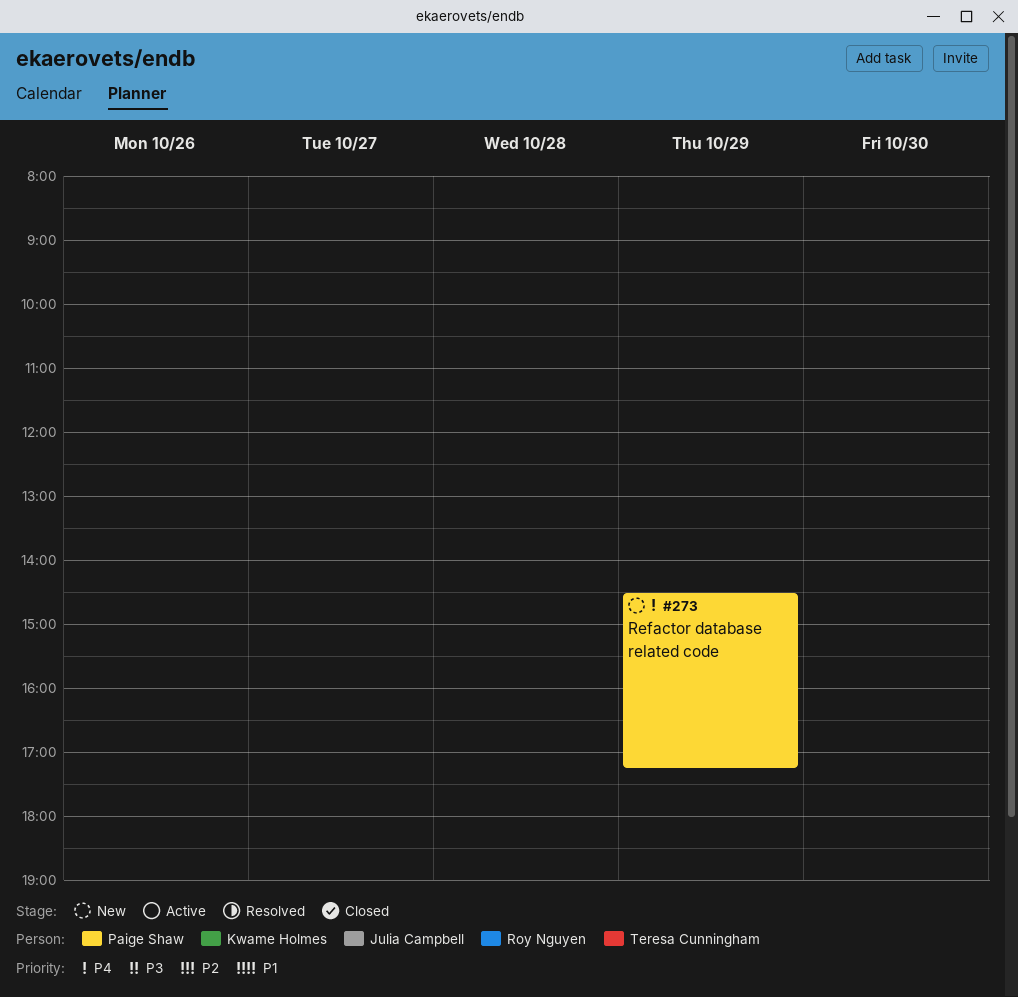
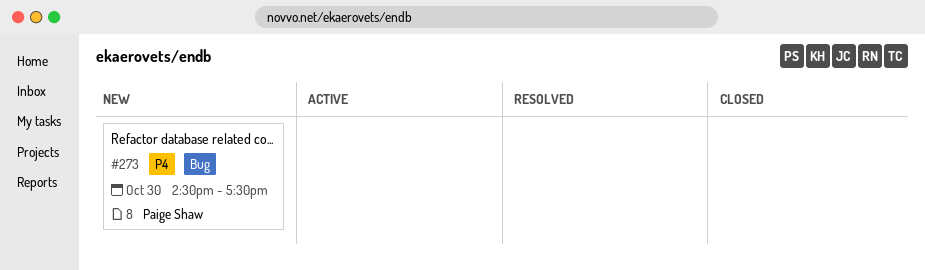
#273, day: Oct 29 -> Oct 30
#273, ends: 17:15 -> 17:30

